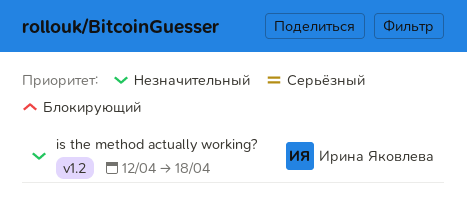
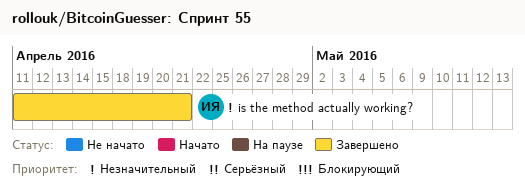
is the method actually working?, start: Apr 12 -> Apr 11
is the method actually working?, due: Apr 18 -> Apr 21

